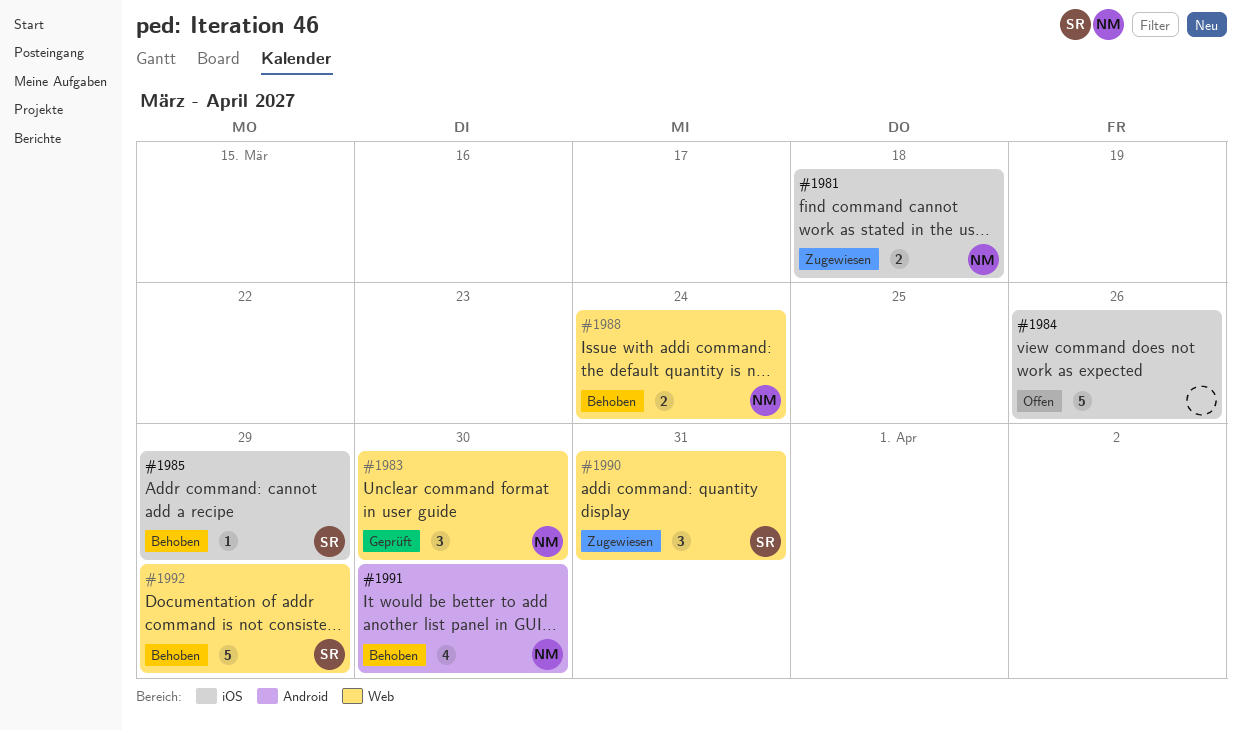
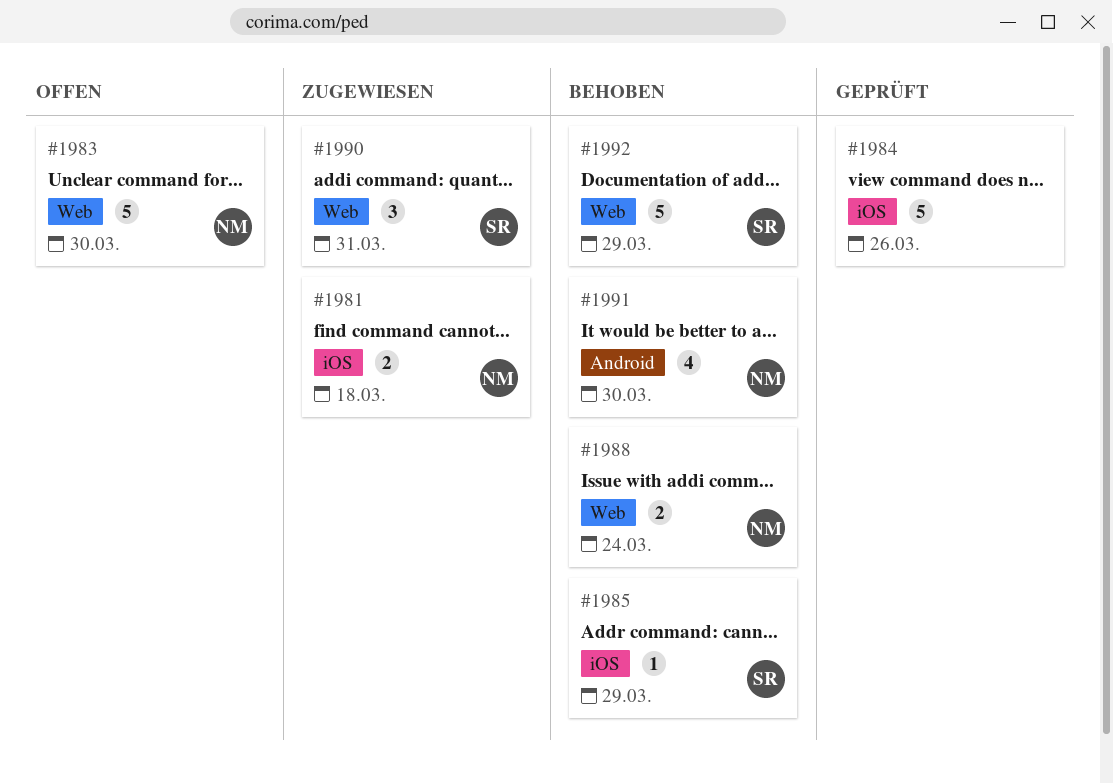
#1983, status: Geprüft -> Offen
#1983, estimate: 3 -> 5
#1984, status: Offen -> Geprüft

